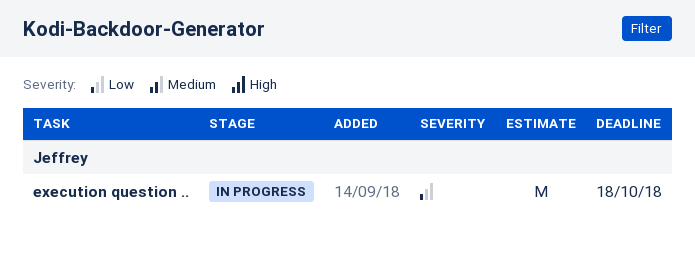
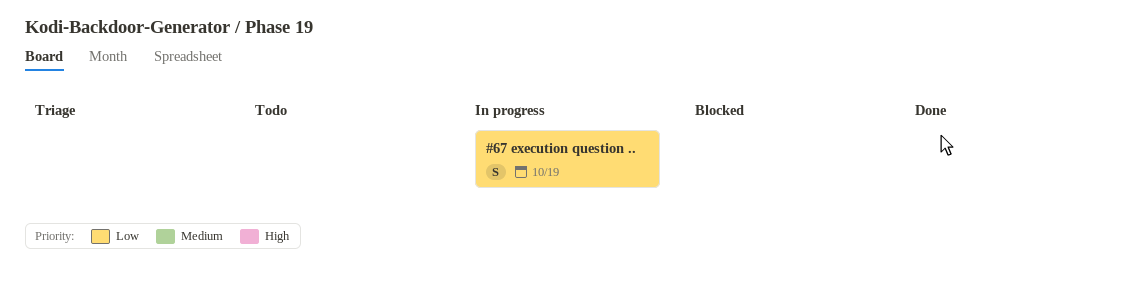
execution question .., estimate: M -> S
execution question .., due: Oct 18 -> Oct 19

